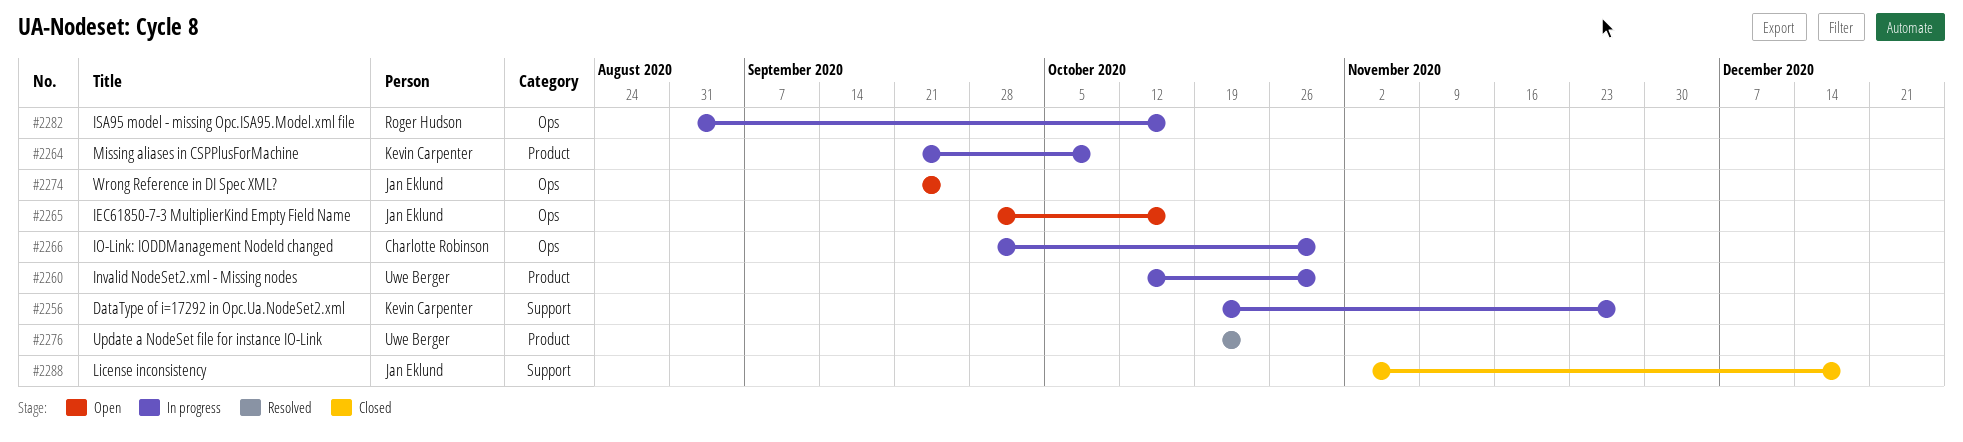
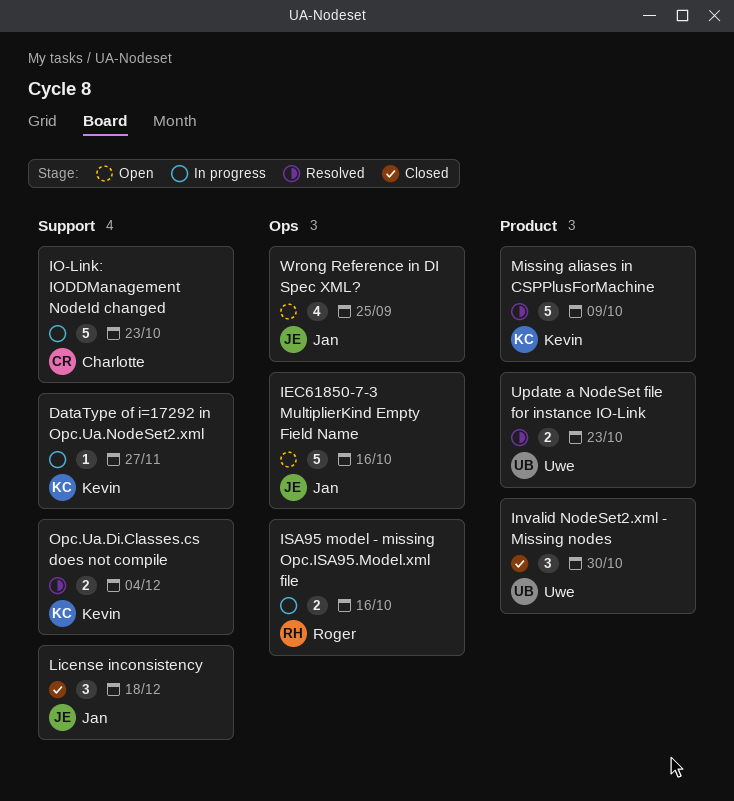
Invalid NodeSet2.xml - Missing nodes, status: In progress -> Closed
IO-Link: IODDManagement NodeId changed, label: Ops -> Support
IO-Link: IODDManagement NodeId changed, due: Oct 30 -> Oct 23
Missing aliases in CSPPlusForMachine, status: In progress -> Resolved
Opc.Ua.Di.Classes.cs does not compile: none -> present

